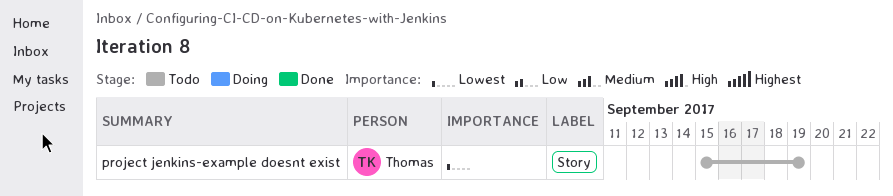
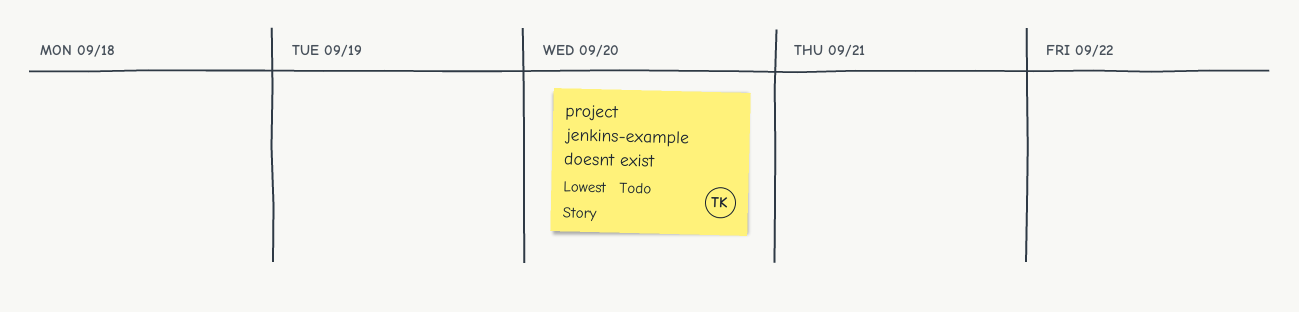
project jenkins-example doesnt exist, due: Sep 19 -> Sep 20

